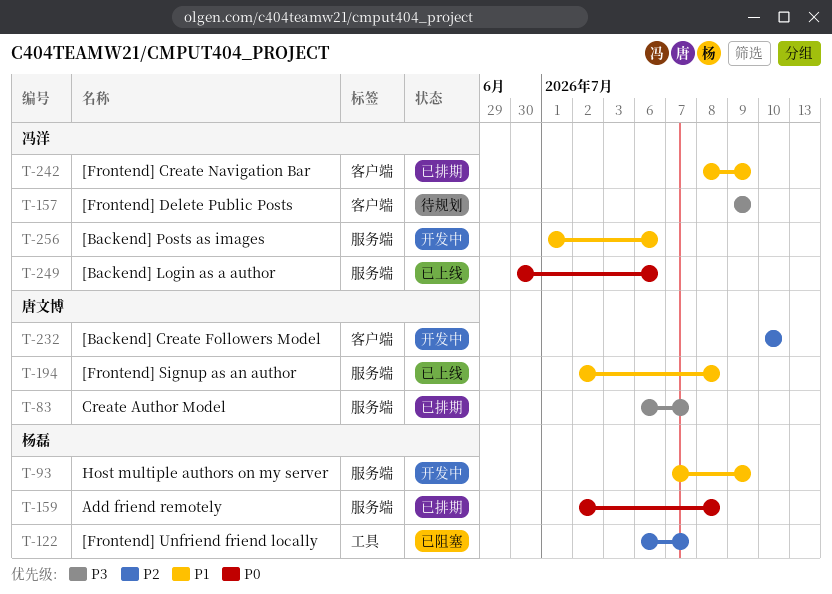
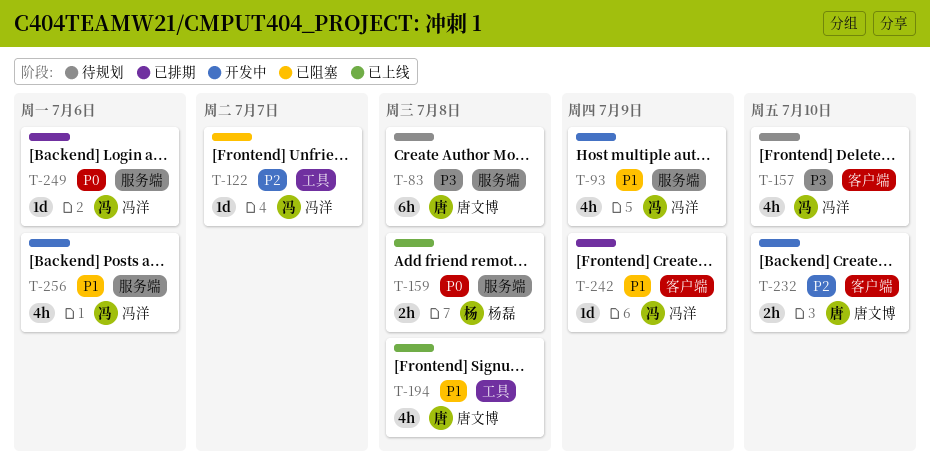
T-83, status: 已排期 -> 待规划
T-83, due: Jul 7 -> Jul 8
T-93, owner: 杨磊 -> 冯洋
T-122, owner: 杨磊 -> 冯洋
T-157, due: Jul 9 -> Jul 10
T-159, status: 已排期 -> 已上线
T-194, label: 服务端 -> 工具
T-249, status: 已上线 -> 已排期

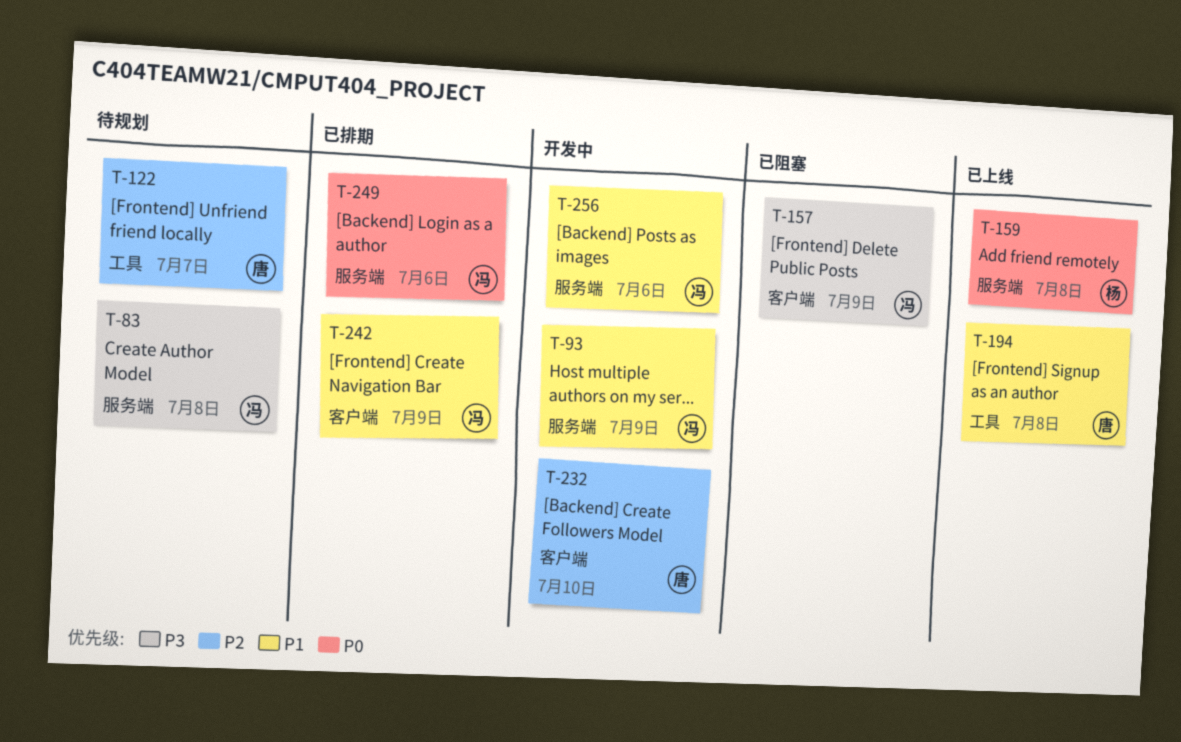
T-83, owner: 唐文博 -> 冯洋
T-122, status: 已阻塞 -> 待规划
T-122, owner: 冯洋 -> 唐文博
T-157, status: 待规划 -> 已阻塞
T-157, due: Jul 10 -> Jul 9

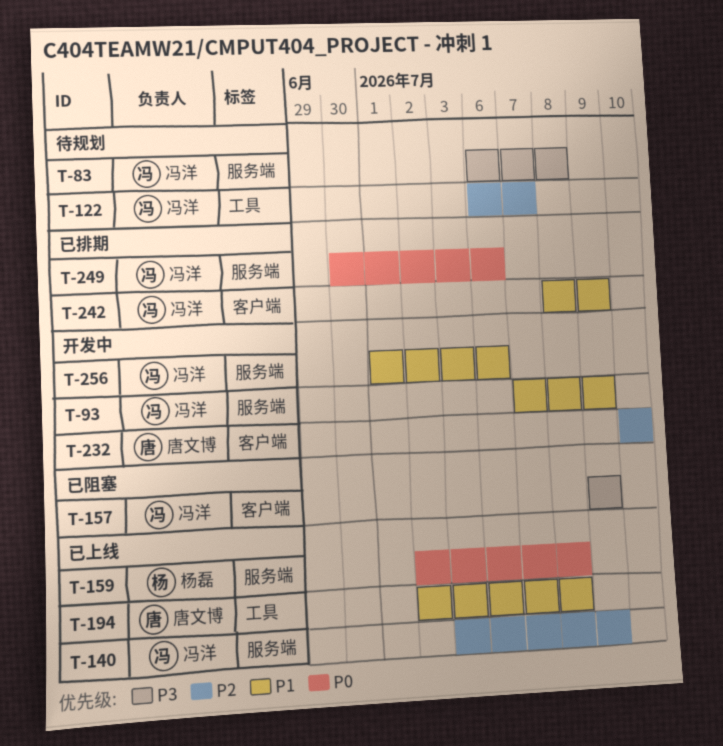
T-122, owner: 唐文博 -> 冯洋
T-140: none -> present

